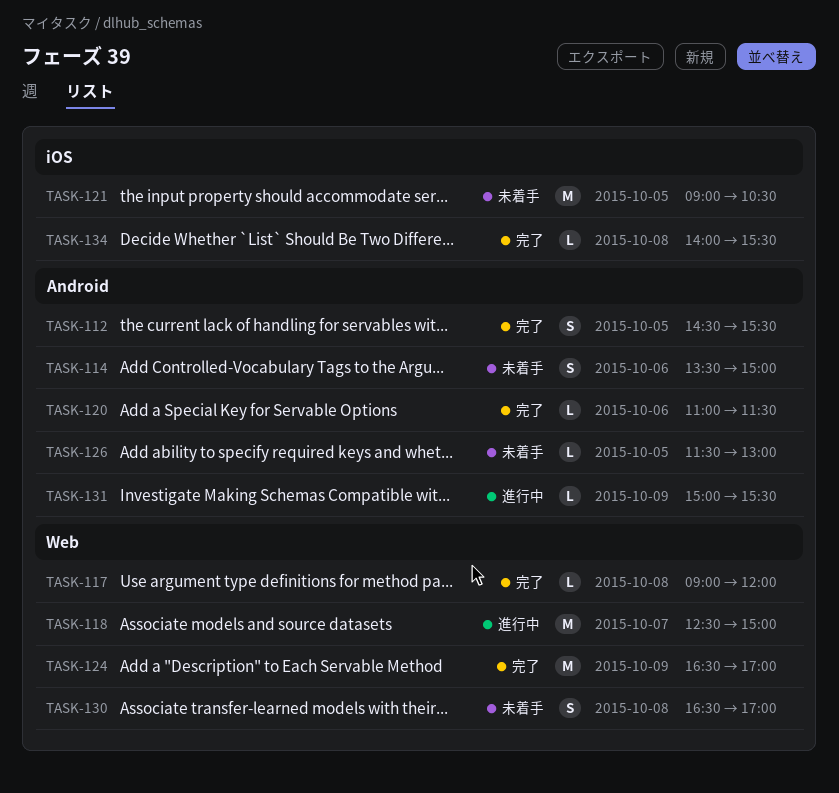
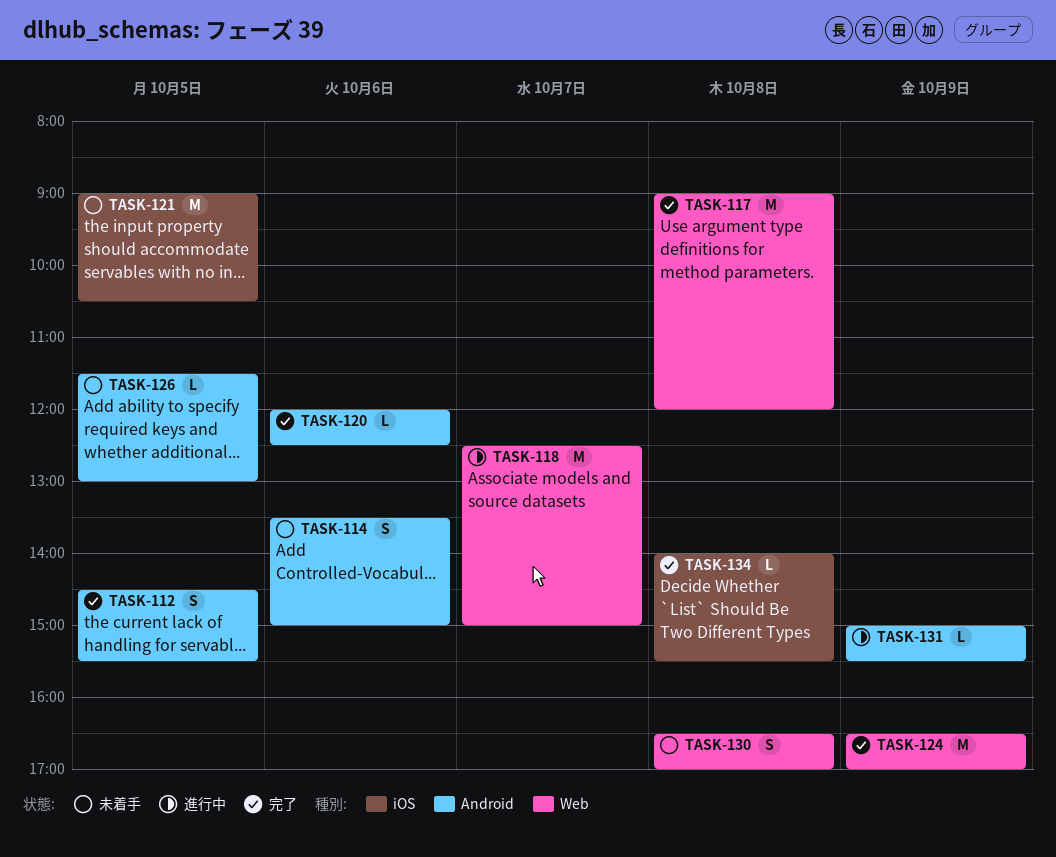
TASK-117, estimate: L -> M
TASK-120, begins: 11:00 -> 12:00
TASK-120, ends: 11:30 -> 12:30

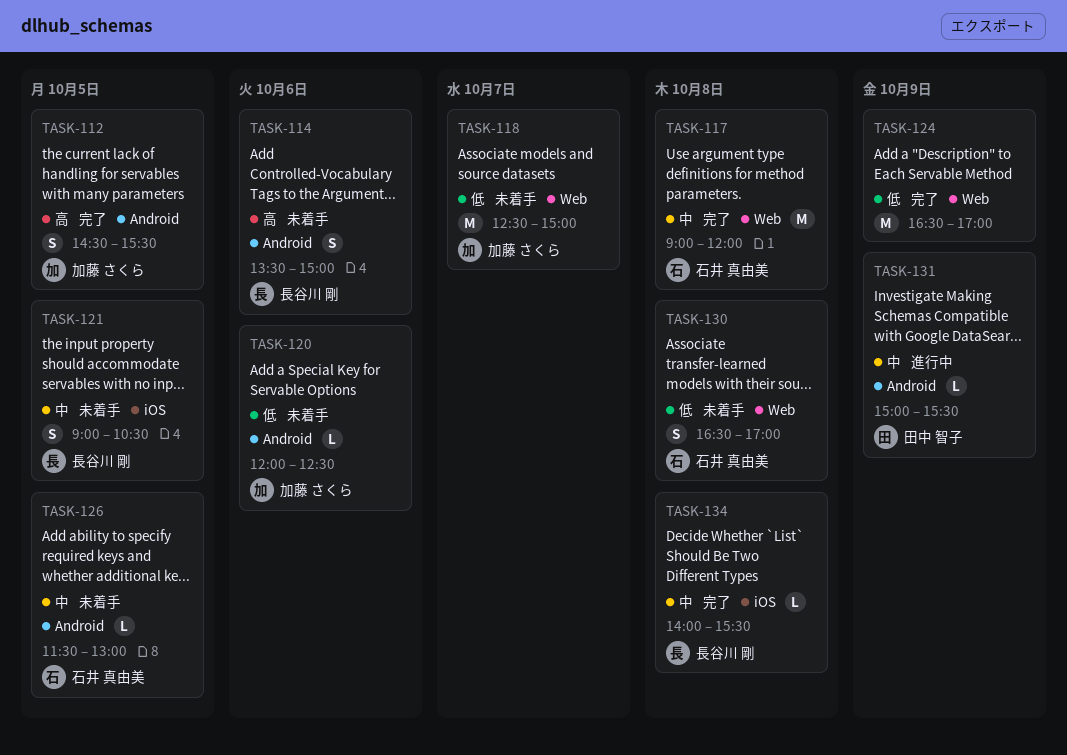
TASK-118, status: 進行中 -> 未着手
TASK-120, status: 完了 -> 未着手
TASK-121, estimate: M -> S

